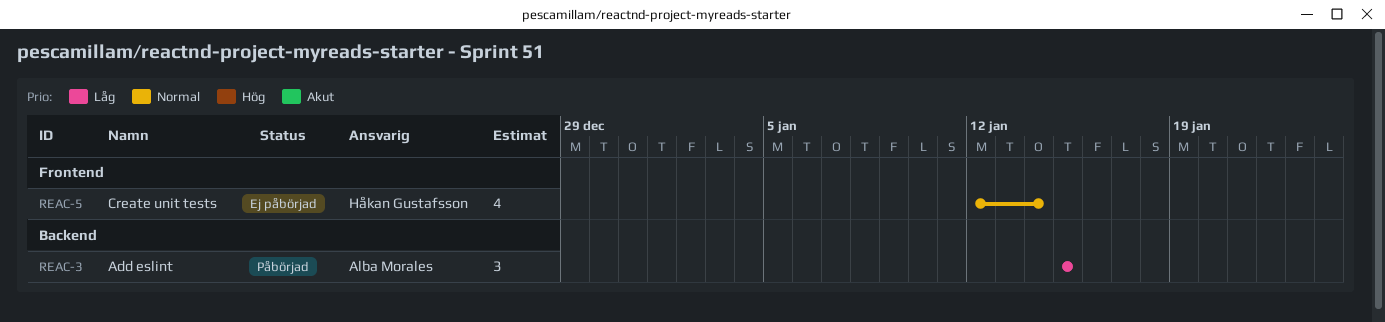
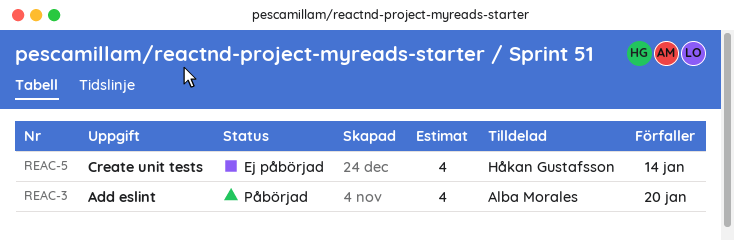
REAC-3, estimate: 3 -> 4
REAC-3, due: Jan 15 -> Jan 20

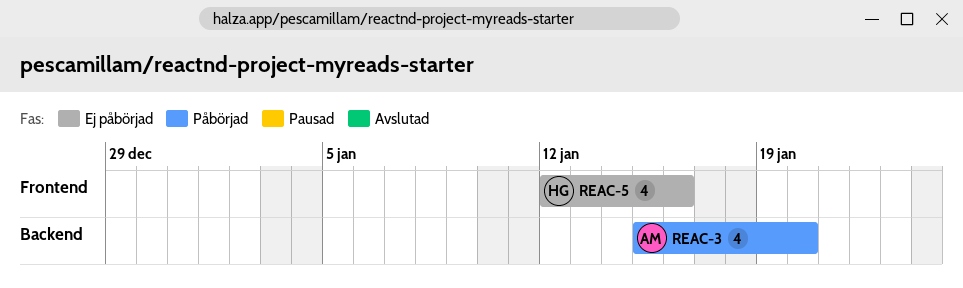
REAC-5, due: Jan 14 -> Jan 16

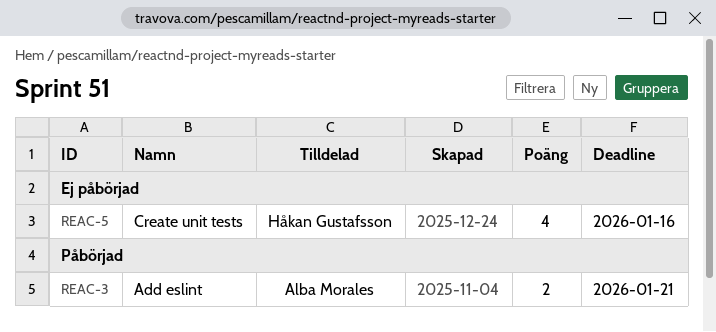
REAC-3, estimate: 4 -> 2
REAC-3, due: Jan 20 -> Jan 21

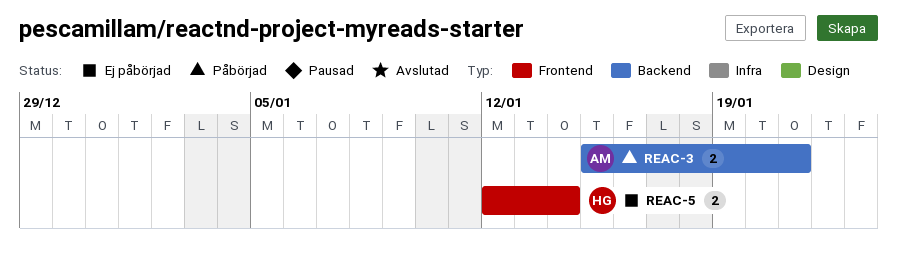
REAC-5, estimate: 4 -> 2
REAC-5, due: Jan 16 -> Jan 14

